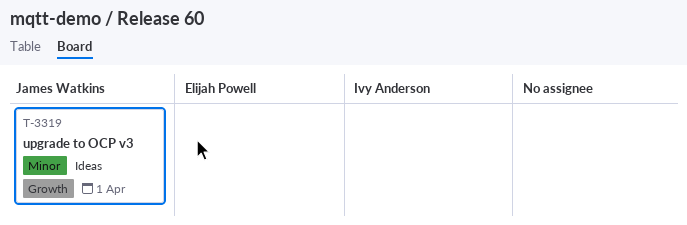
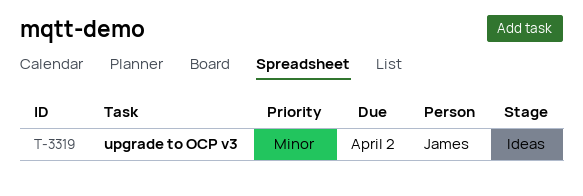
T-3319, due: Apr 1 -> Apr 2

